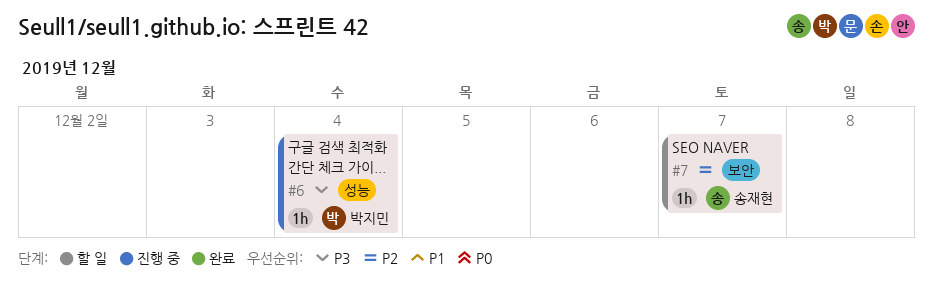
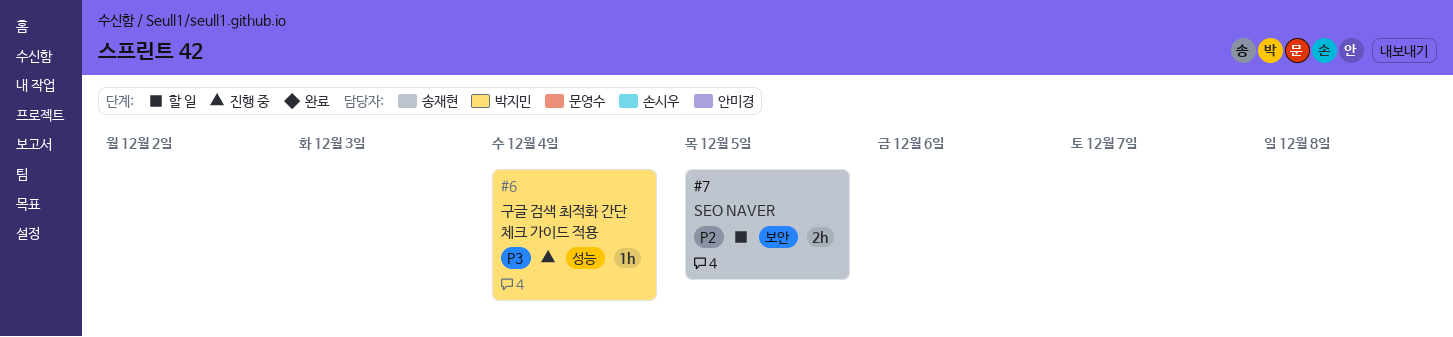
#7, estimate: 1h -> 2h
#7, due: Dec 7 -> Dec 5

